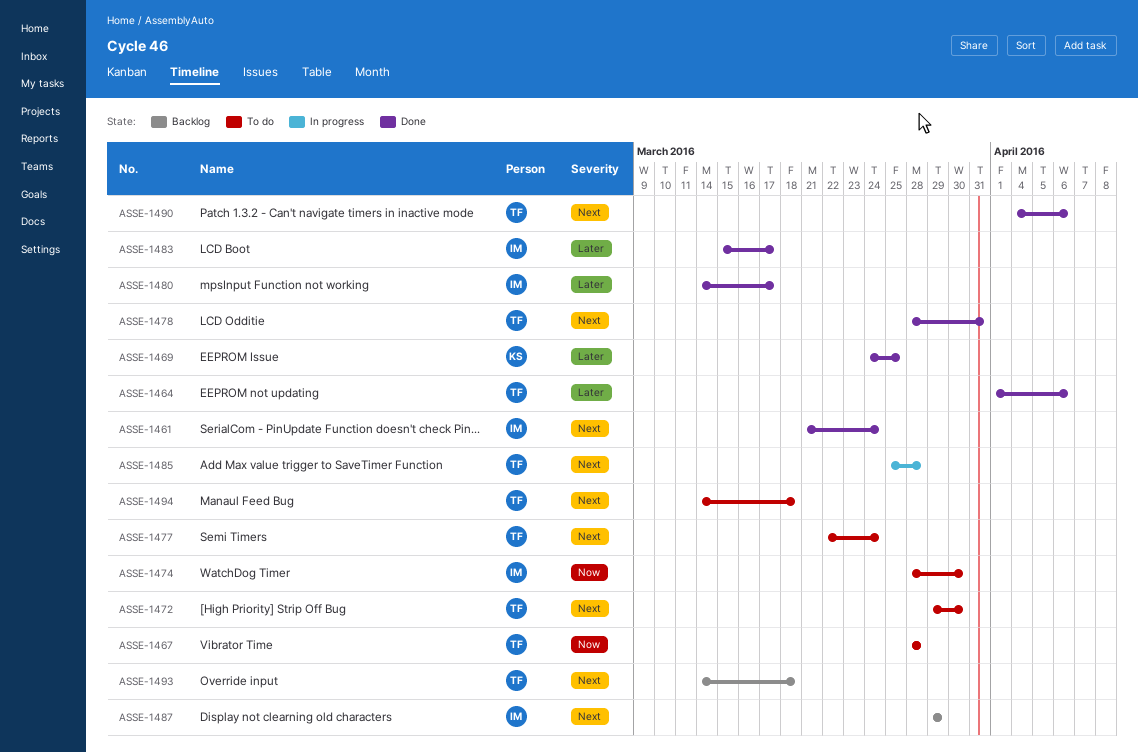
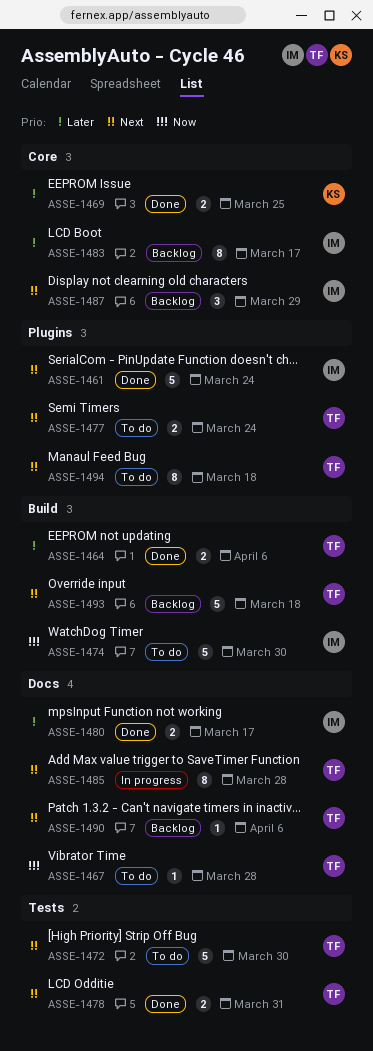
ASSE-1483, status: Done -> Backlog
ASSE-1490, status: Done -> Backlog

